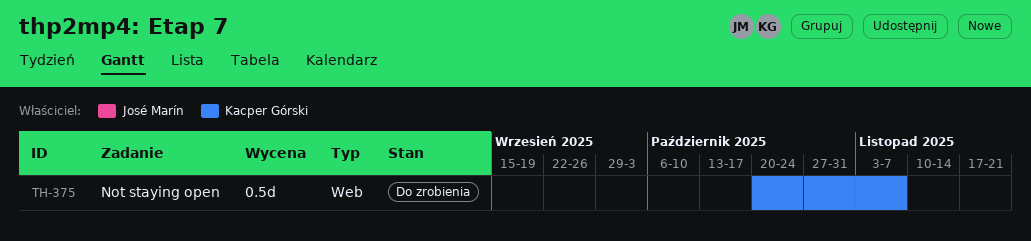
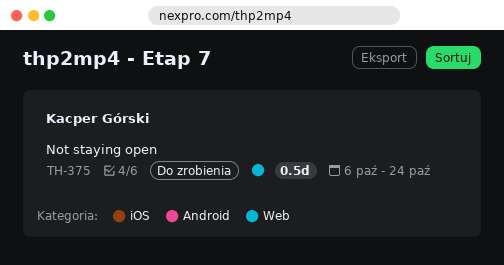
TH-375, start: Oct 20 -> Oct 6
TH-375, due: Nov 7 -> Oct 24

